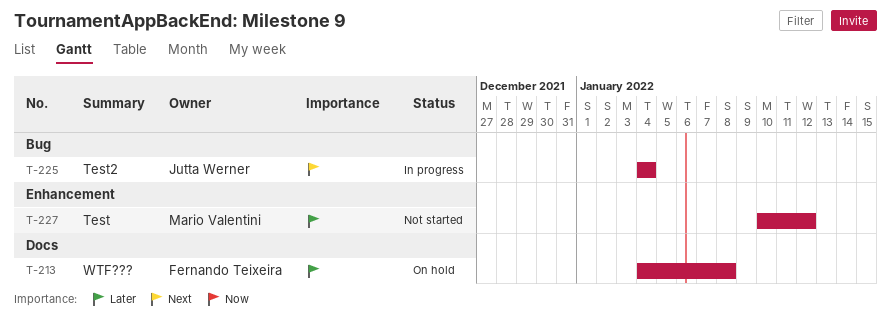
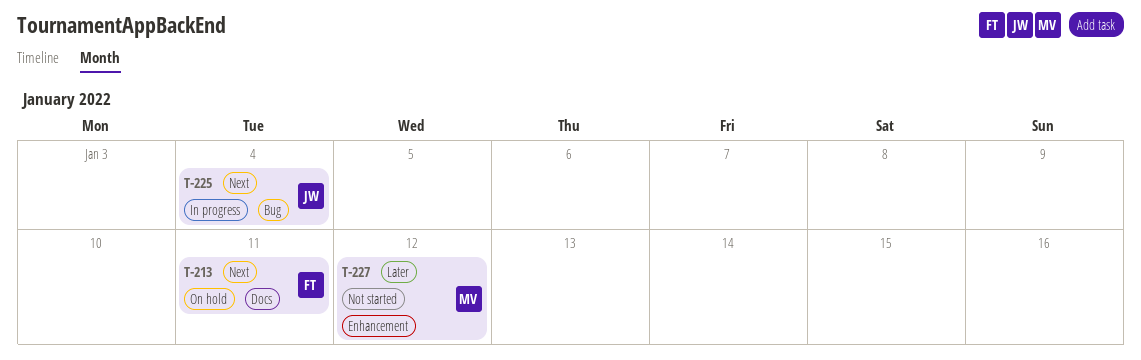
T-213, priority: Later -> Next
T-213, due: Jan 8 -> Jan 11

